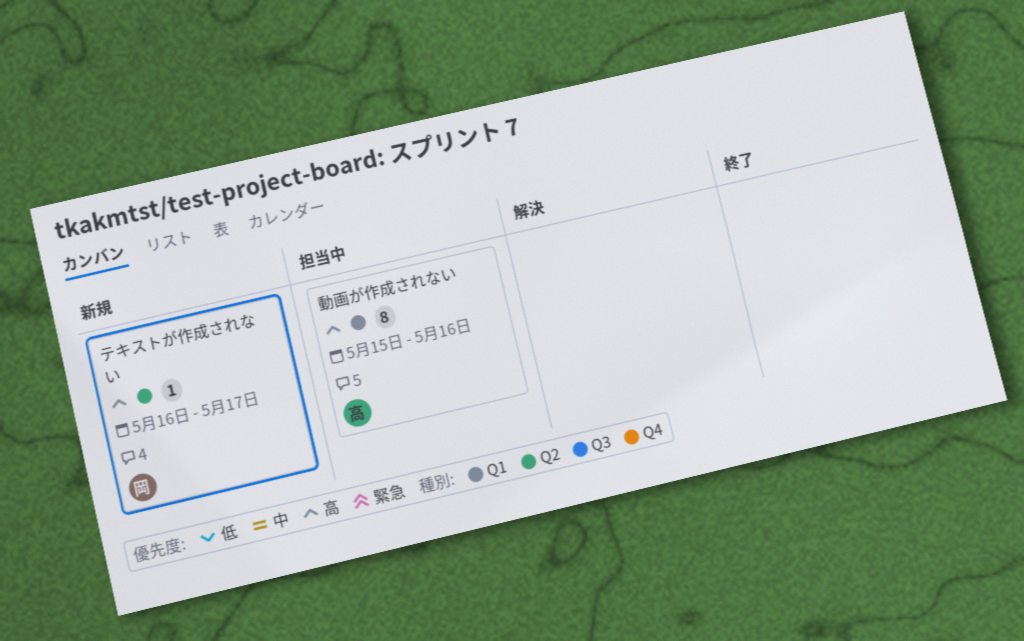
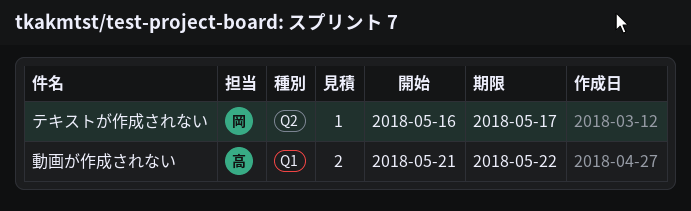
動画が作成されない, estimate: 8 -> 2
動画が作成されない, start: May 15 -> May 21
動画が作成されない, due: May 16 -> May 22

